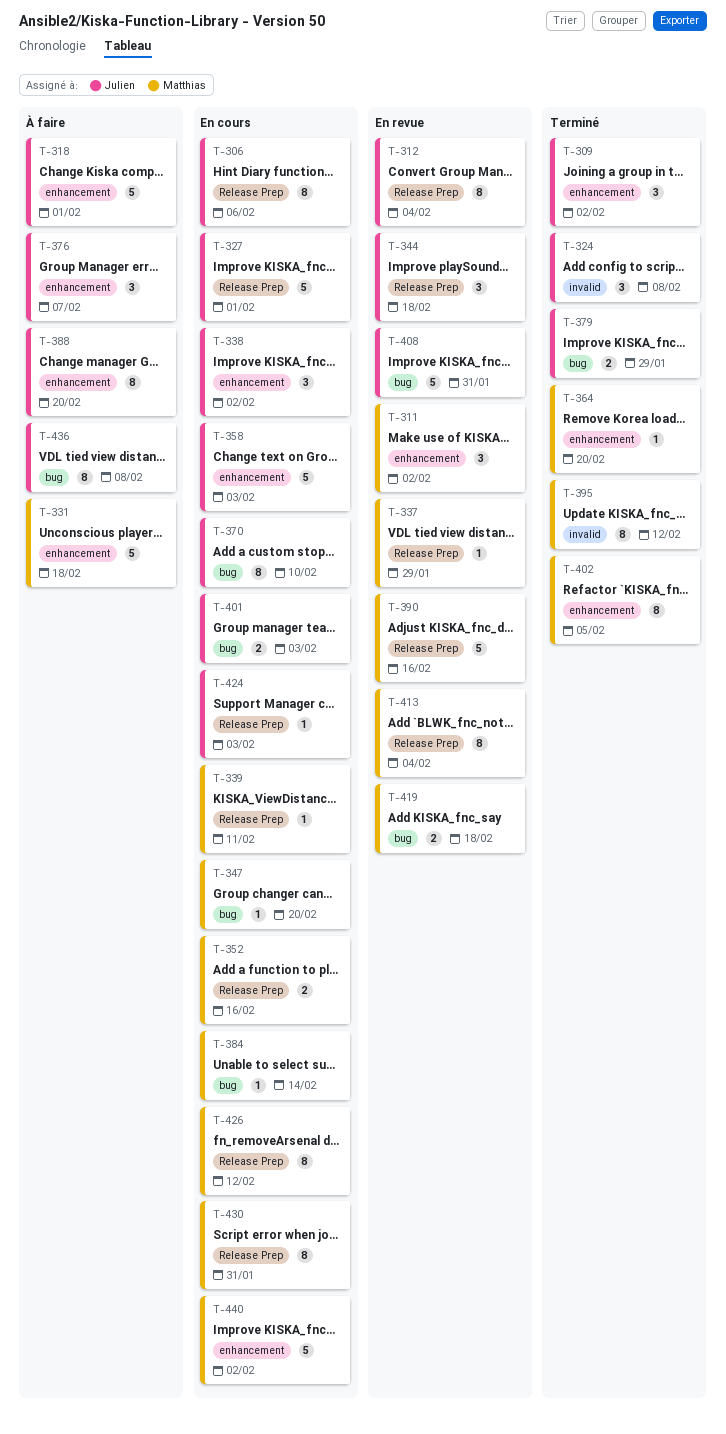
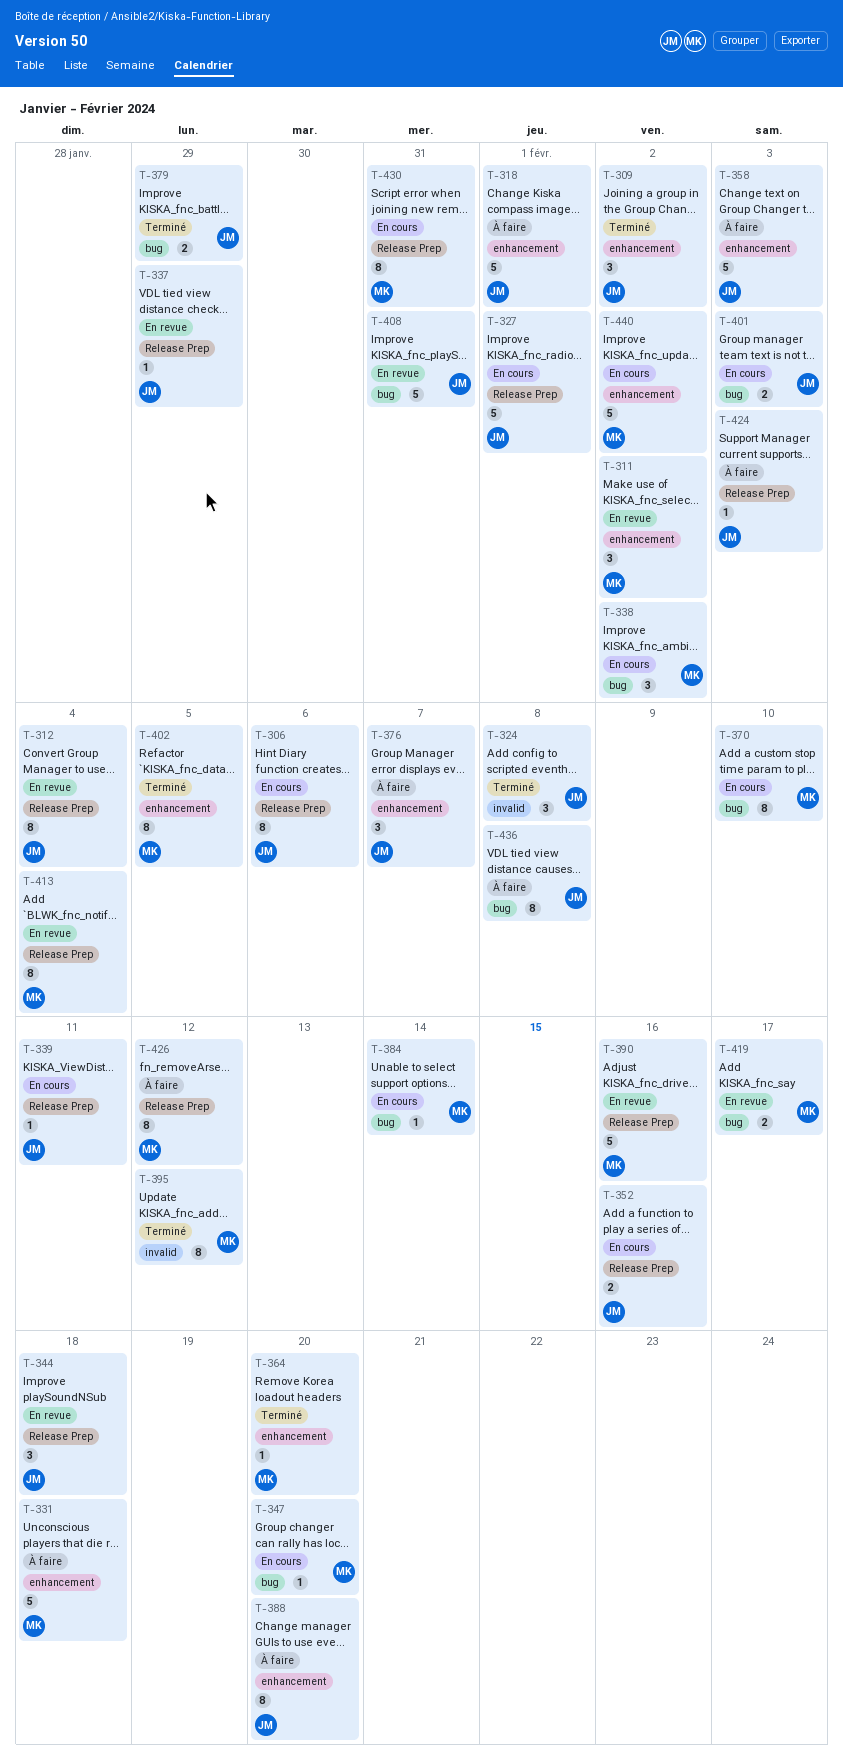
T-337, owner: Matthias -> Julien
T-338, owner: Julien -> Matthias
T-338, label: enhancement -> bug
T-339, owner: Matthias -> Julien
T-352, owner: Matthias -> Julien
T-358, status: En cours -> À faire
T-370, owner: Julien -> Matthias
T-419, due: Feb 18 -> Feb 17
T-424, status: En cours -> À faire
T-426, status: En cours -> À faire

